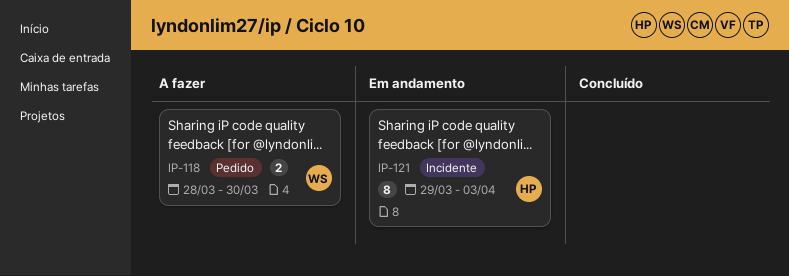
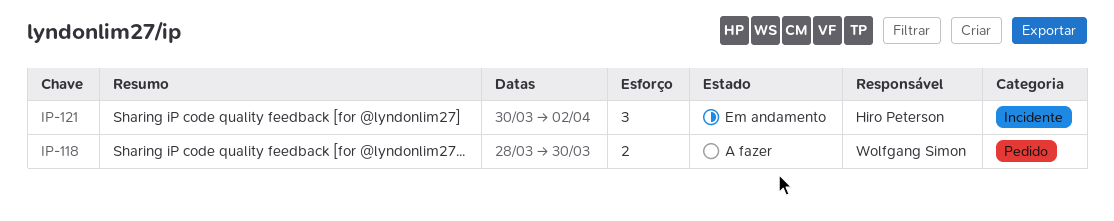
IP-121, estimate: 8 -> 3
IP-121, start: Mar 29 -> Mar 30
IP-121, due: Apr 3 -> Apr 2

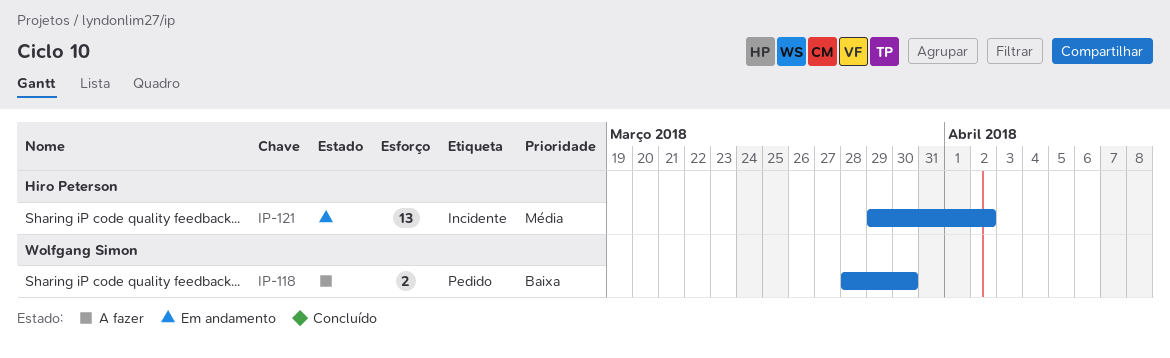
IP-121, estimate: 3 -> 13
IP-121, start: Mar 30 -> Mar 29

